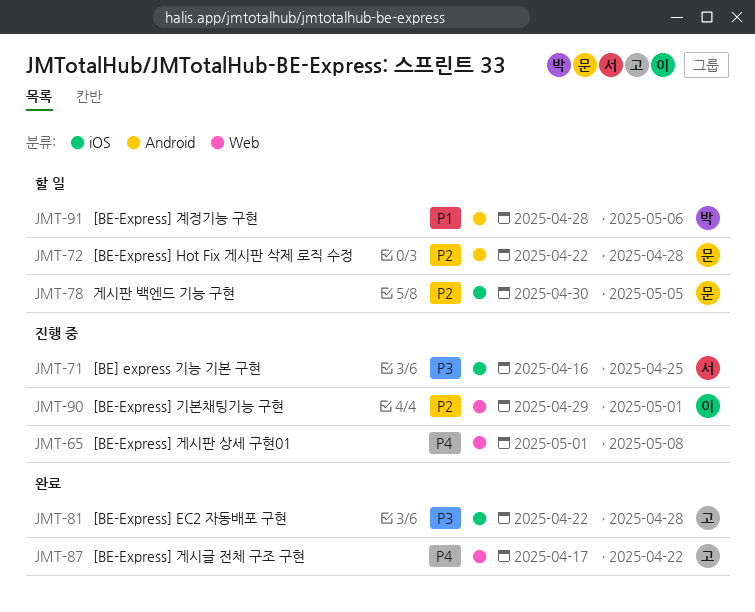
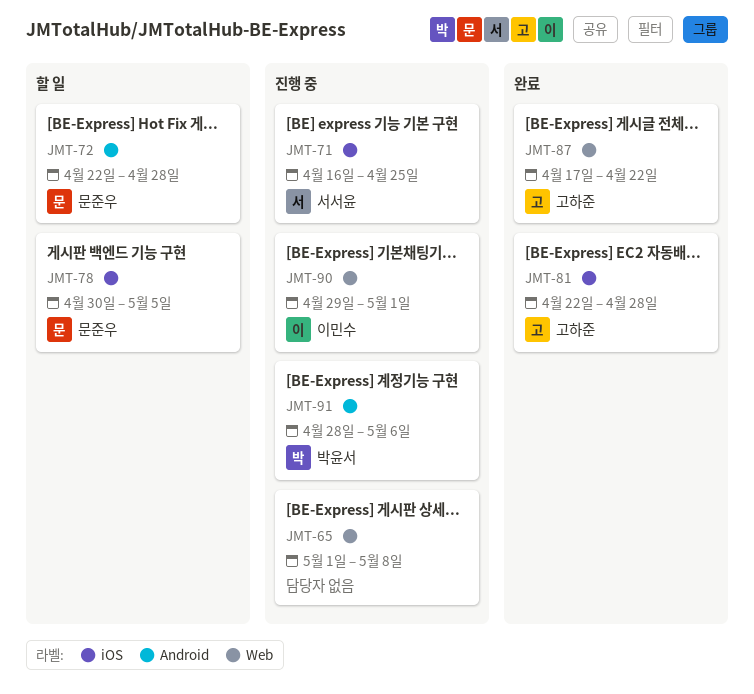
JMT-91, status: 할 일 -> 진행 중

